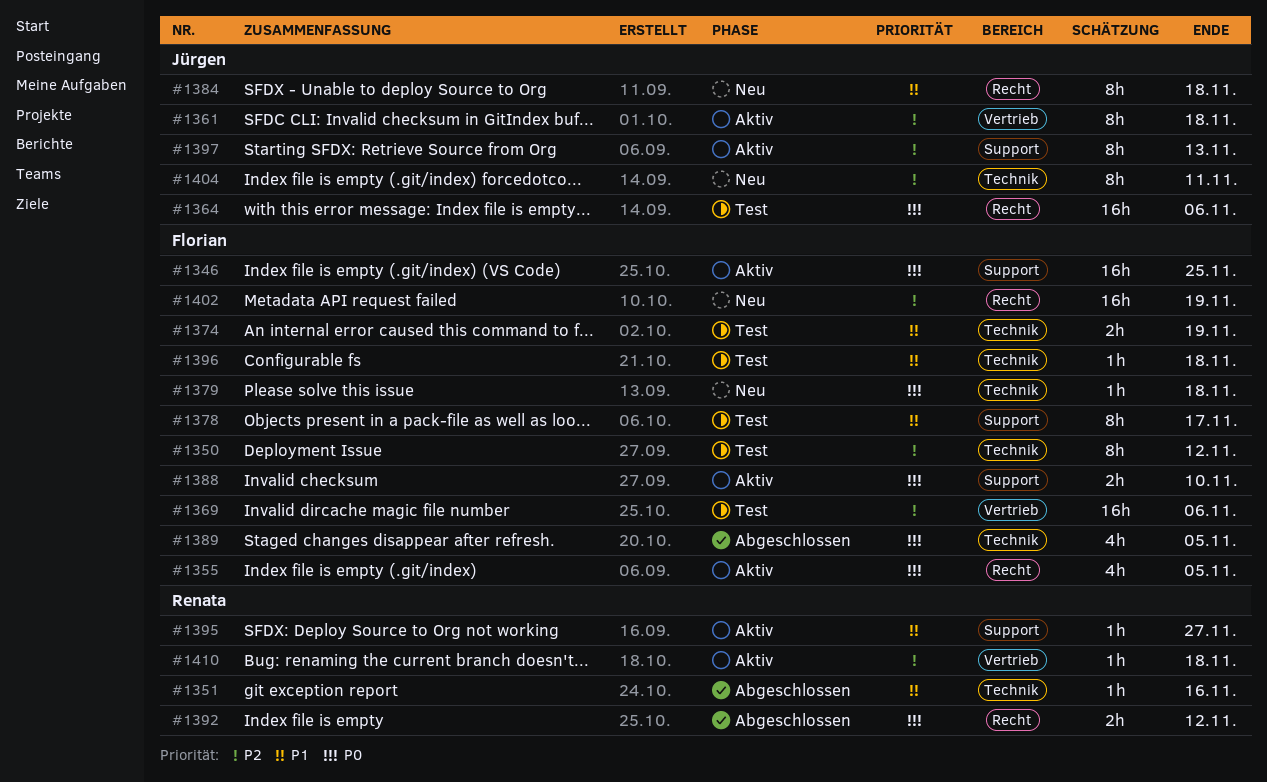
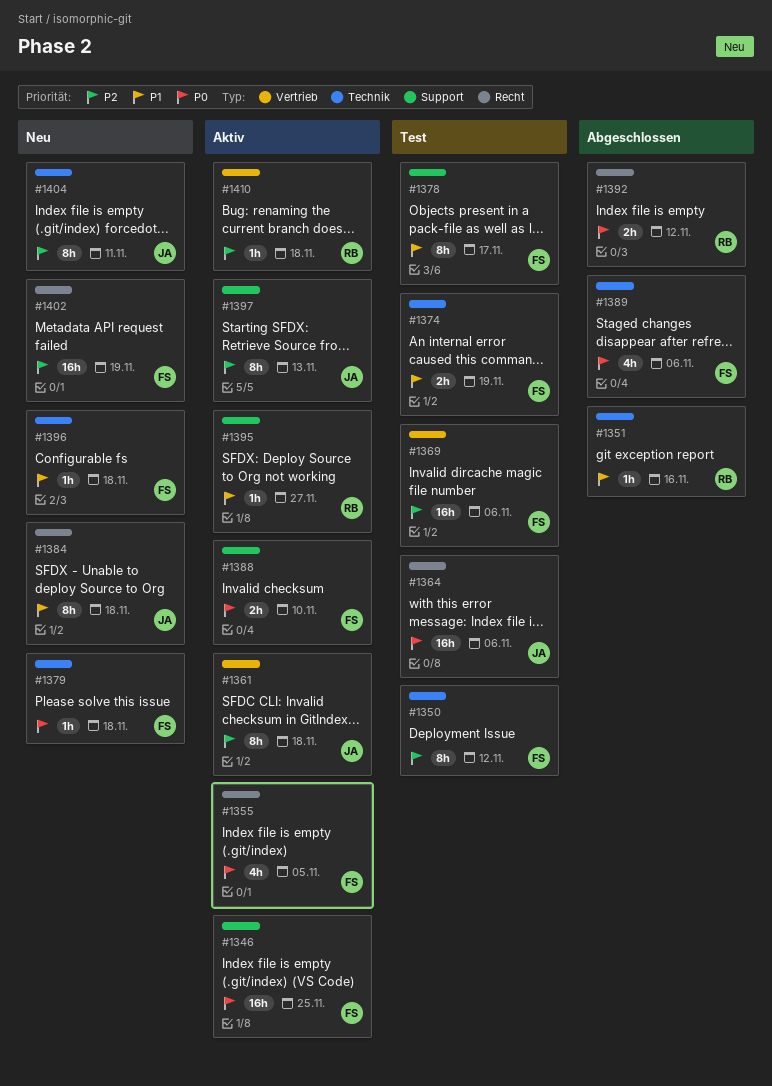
#1389, due: Nov 5 -> Nov 6
#1396, status: Test -> Neu

